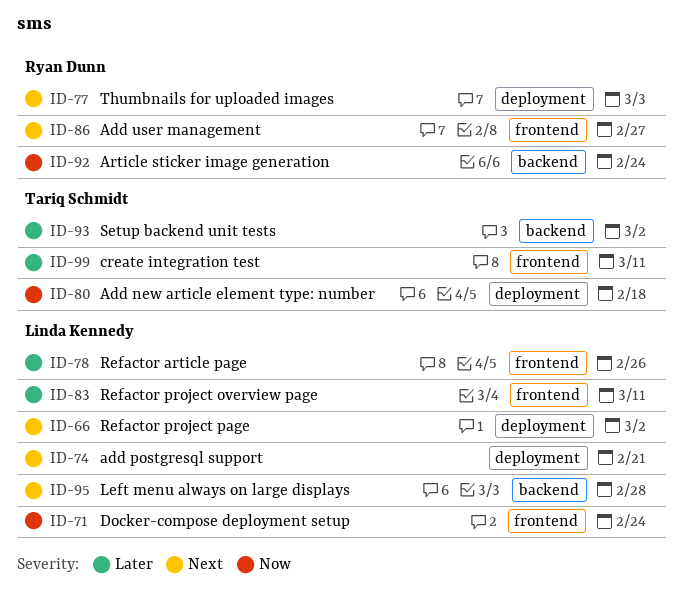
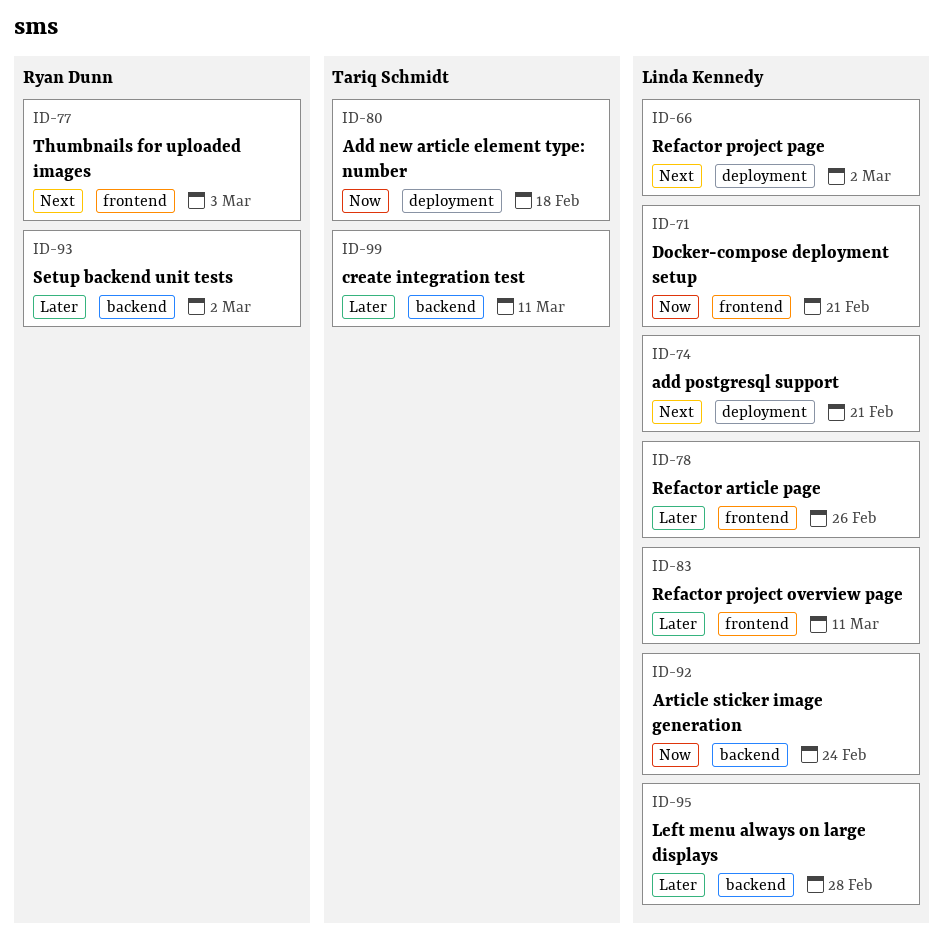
ID-71, due: Feb 24 -> Feb 21
ID-77, label: deployment -> frontend
ID-86: present -> none
ID-92, owner: Ryan Dunn -> Linda Kennedy
ID-93, owner: Tariq Schmidt -> Ryan Dunn
ID-95, priority: Next -> Later
ID-99, label: frontend -> backend

